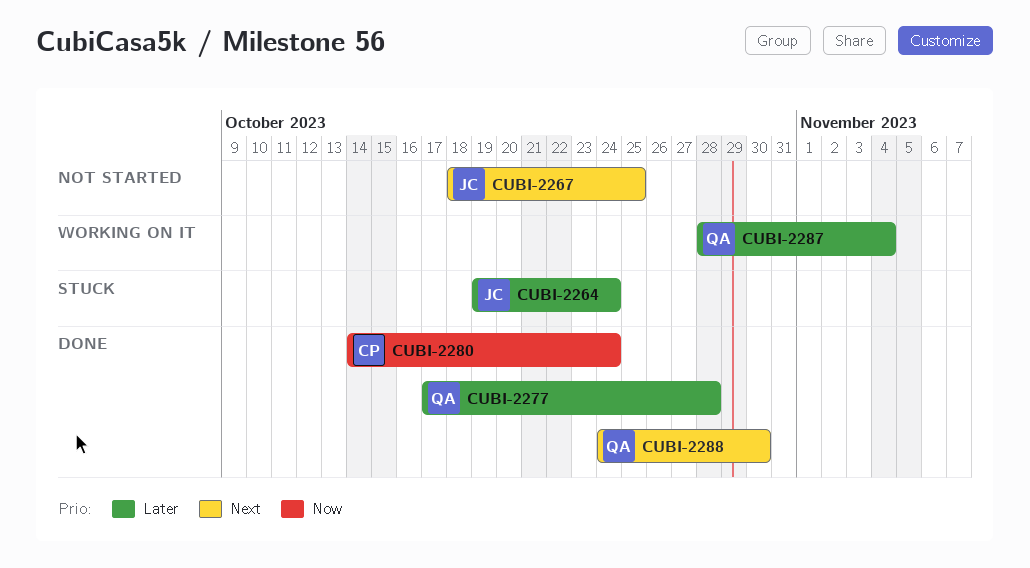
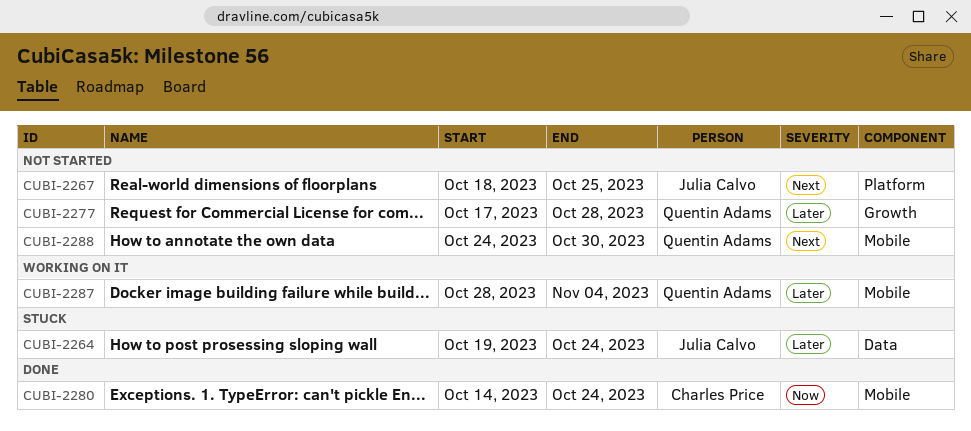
CUBI-2277, status: Done -> Not started
CUBI-2288, status: Done -> Not started

